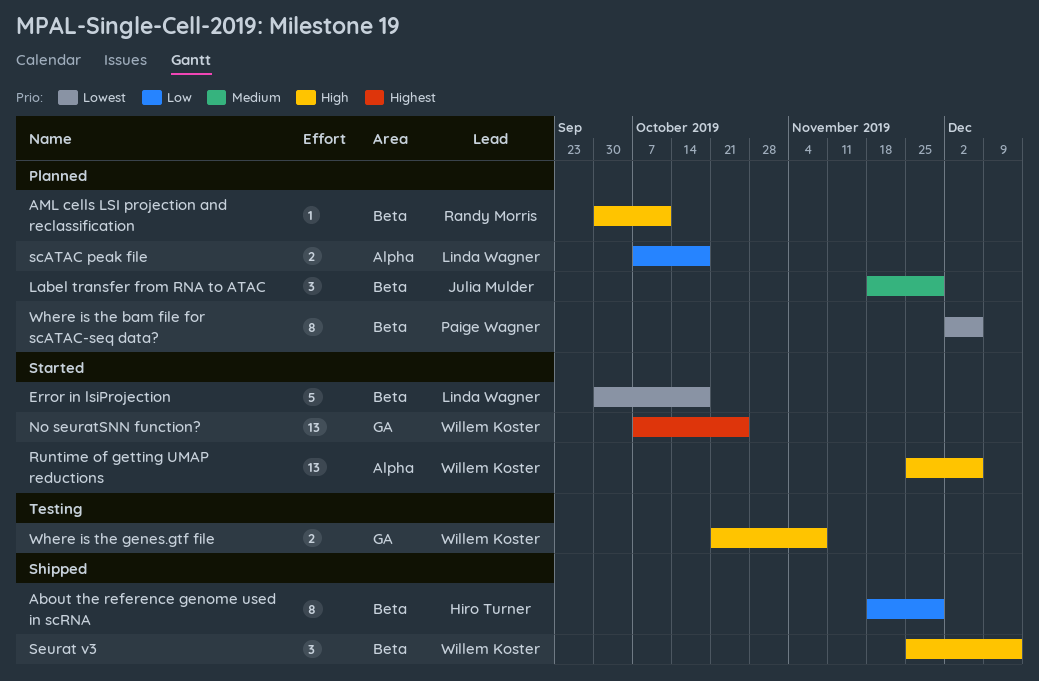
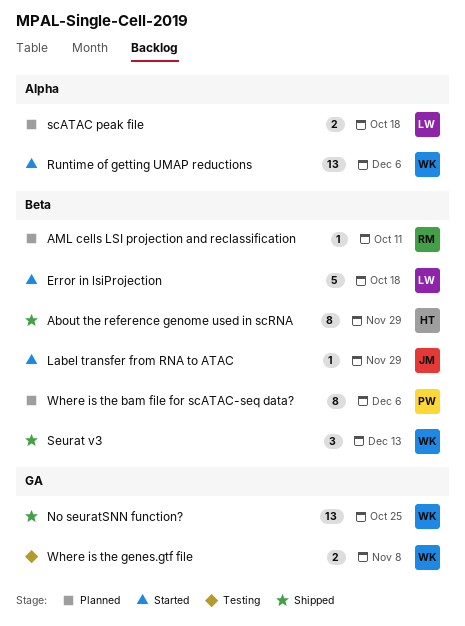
Label transfer from RNA to ATAC, status: Planned -> Started
Label transfer from RNA to ATAC, estimate: 3 -> 1
No seuratSNN function?, status: Started -> Shipped

